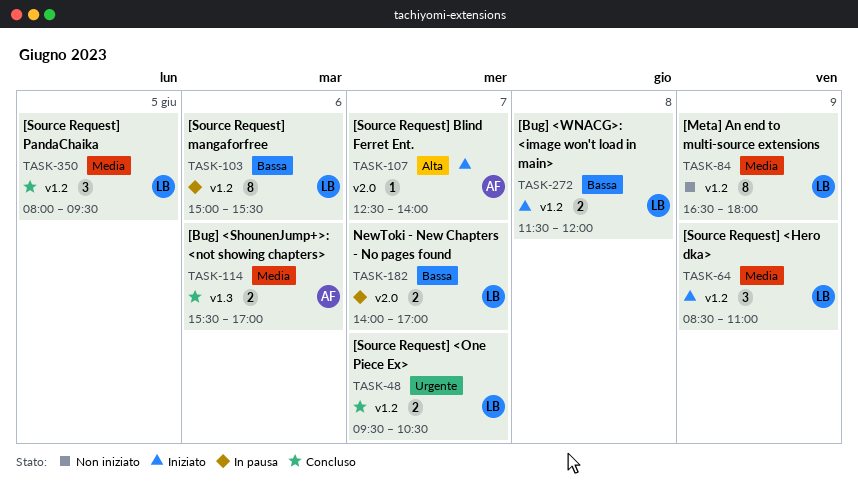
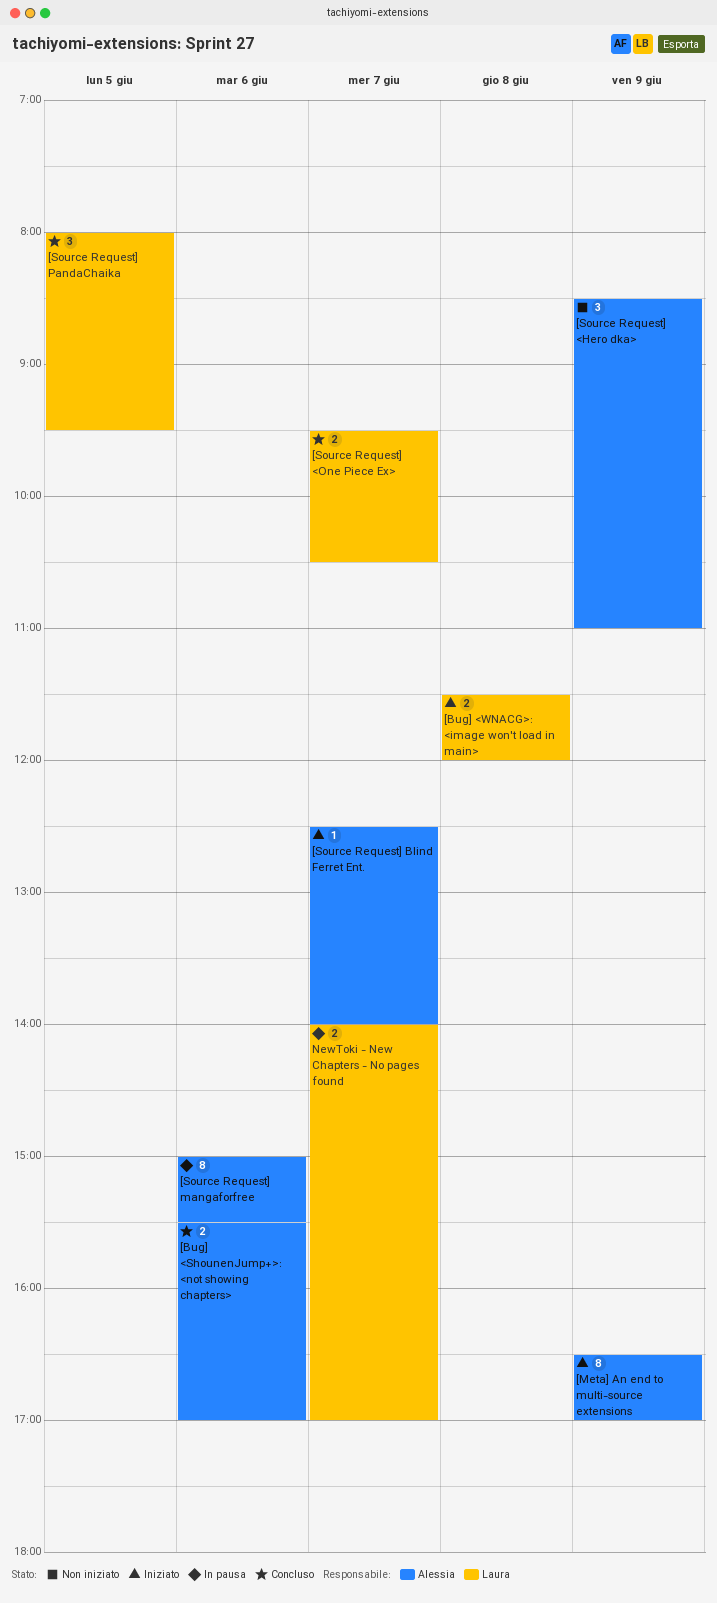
[Meta] An end to multi-source extensions, status: Non iniziato -> Iniziato
[Meta] An end to multi-source extensions, owner: Laura -> Alessia
[Meta] An end to multi-source extensions, ends: 18:00 -> 17:00
[Source Request] <Hero dka>, status: Iniziato -> Non iniziato
[Source Request] <Hero dka>, owner: Laura -> Alessia
[Source Request] mangaforfree, owner: Laura -> Alessia

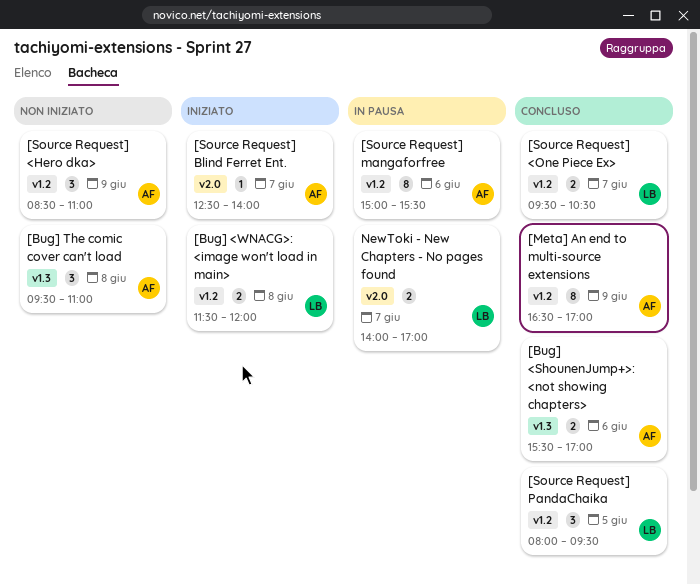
[Bug] The comic cover can't load: none -> present
[Meta] An end to multi-source extensions, status: Iniziato -> Concluso

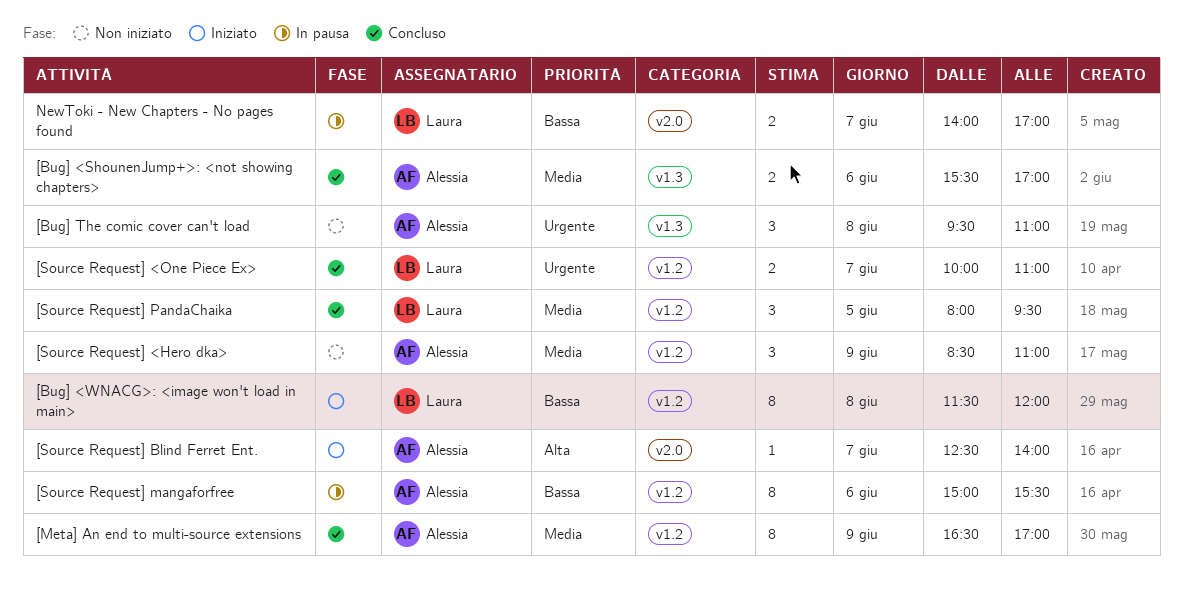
[Bug] <WNACG>: <image won't load in main>, estimate: 2 -> 8
[Source Request] <One Piece Ex>, begins: 09:30 -> 10:00
[Source Request] <One Piece Ex>, ends: 10:30 -> 11:00

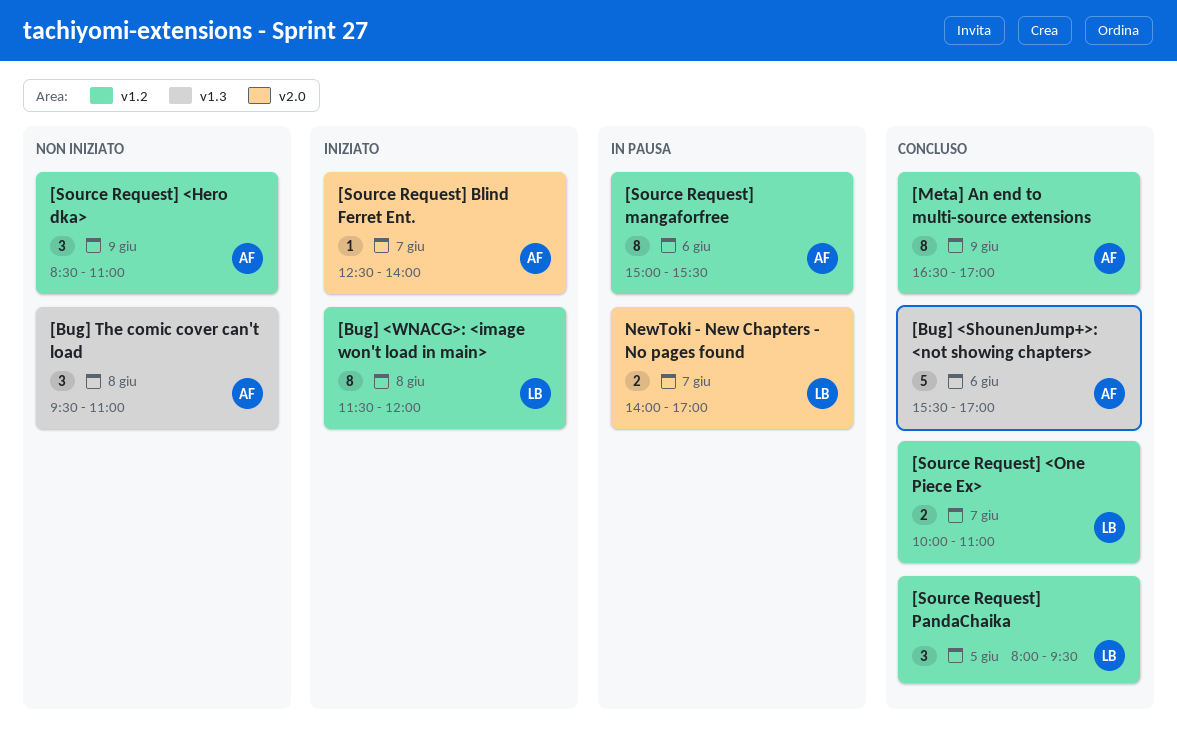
[Bug] <ShounenJump+>: <not showing chapters>, estimate: 2 -> 5

